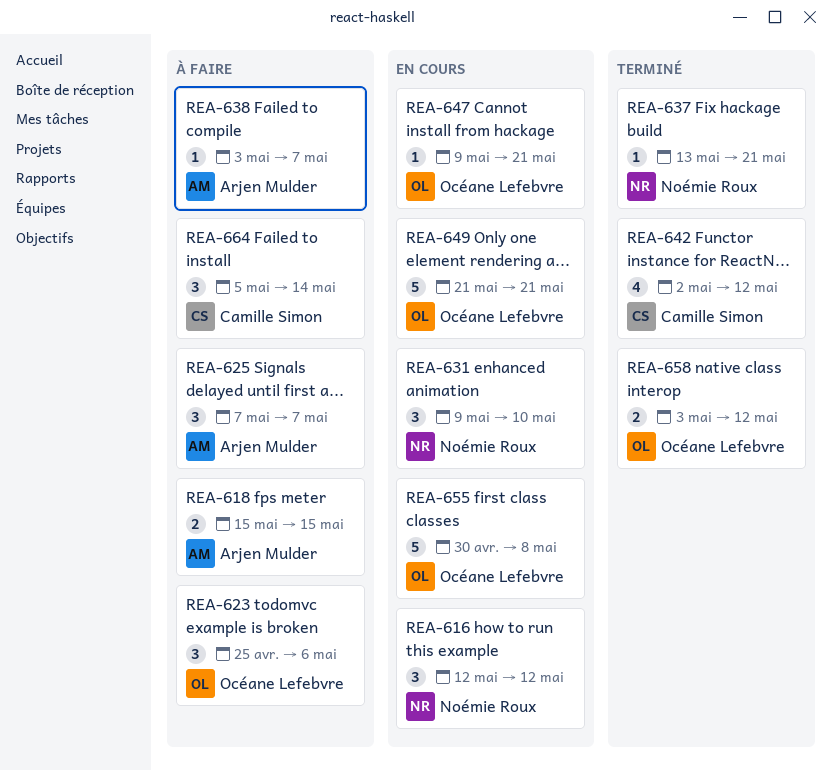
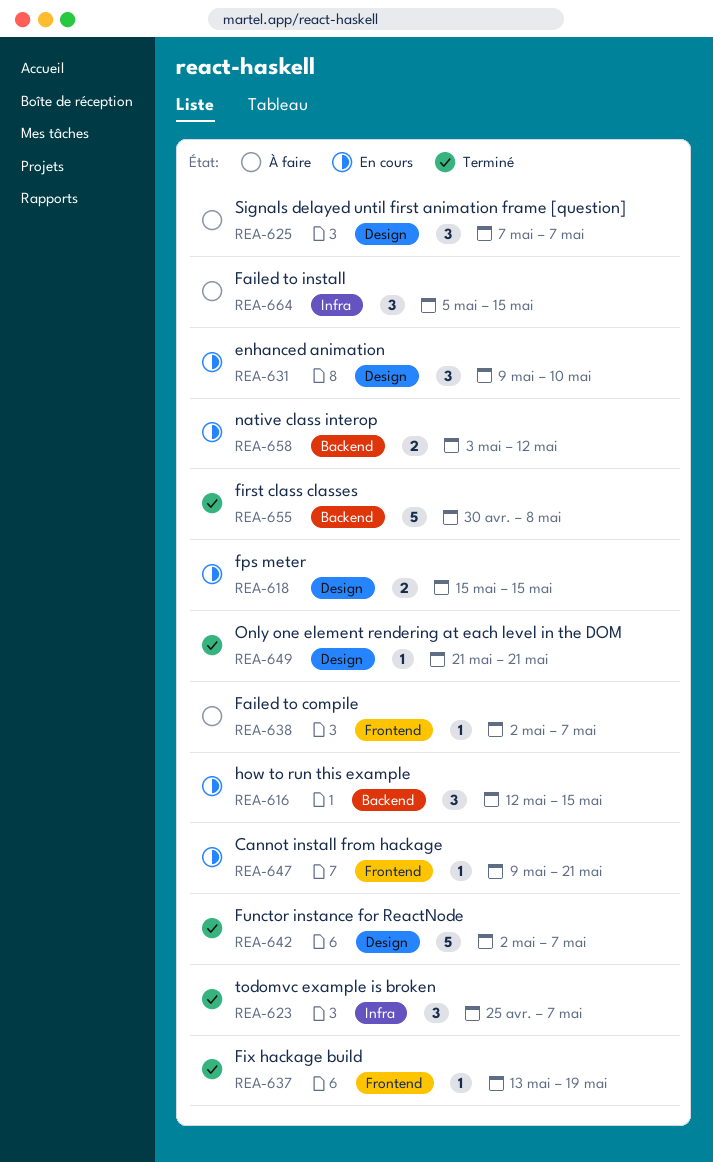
REA-616, due: May 12 -> May 15
REA-618, status: À faire -> En cours
REA-623, status: À faire -> Terminé
REA-623, due: May 6 -> May 7
REA-637, due: May 21 -> May 19
REA-638, start: May 3 -> May 2
REA-642, estimate: 4 -> 5
REA-642, due: May 12 -> May 7
REA-649, status: En cours -> Terminé
REA-649, estimate: 5 -> 1
REA-655, status: En cours -> Terminé
REA-658, status: Terminé -> En cours
REA-664, due: May 14 -> May 15

